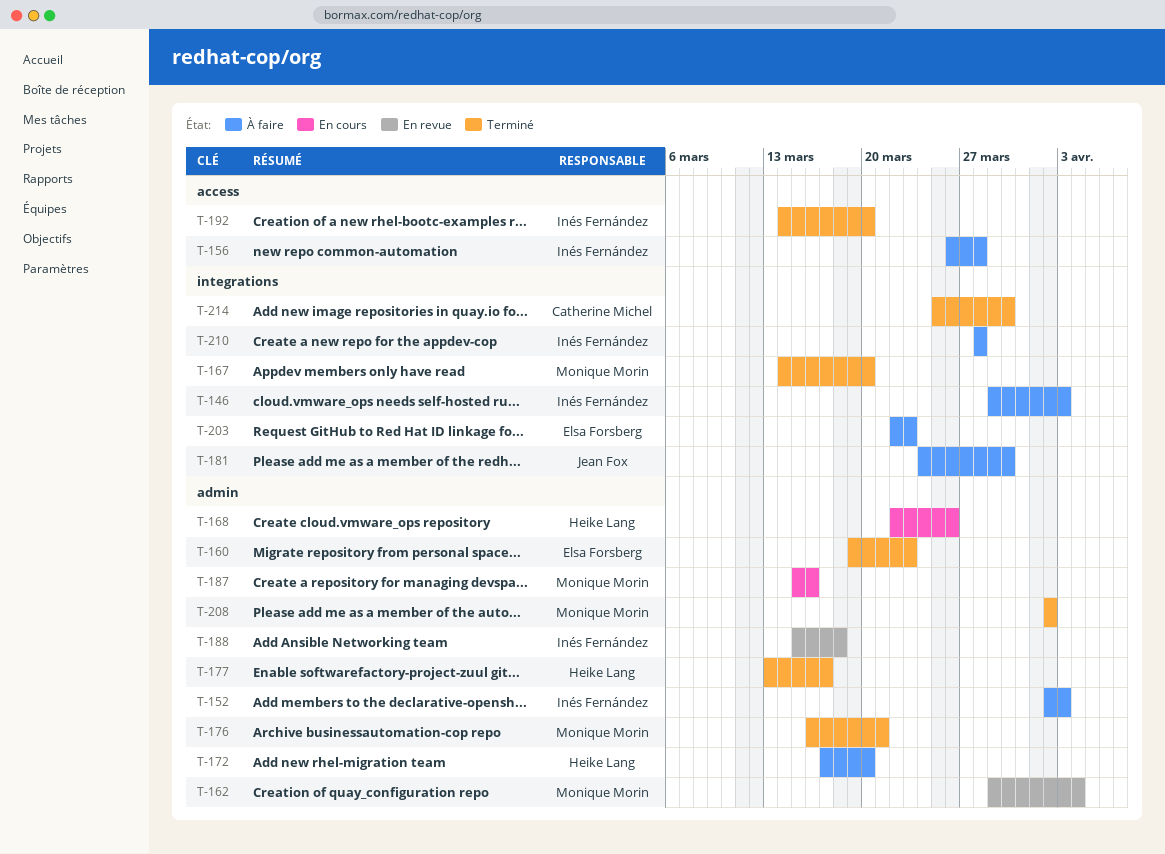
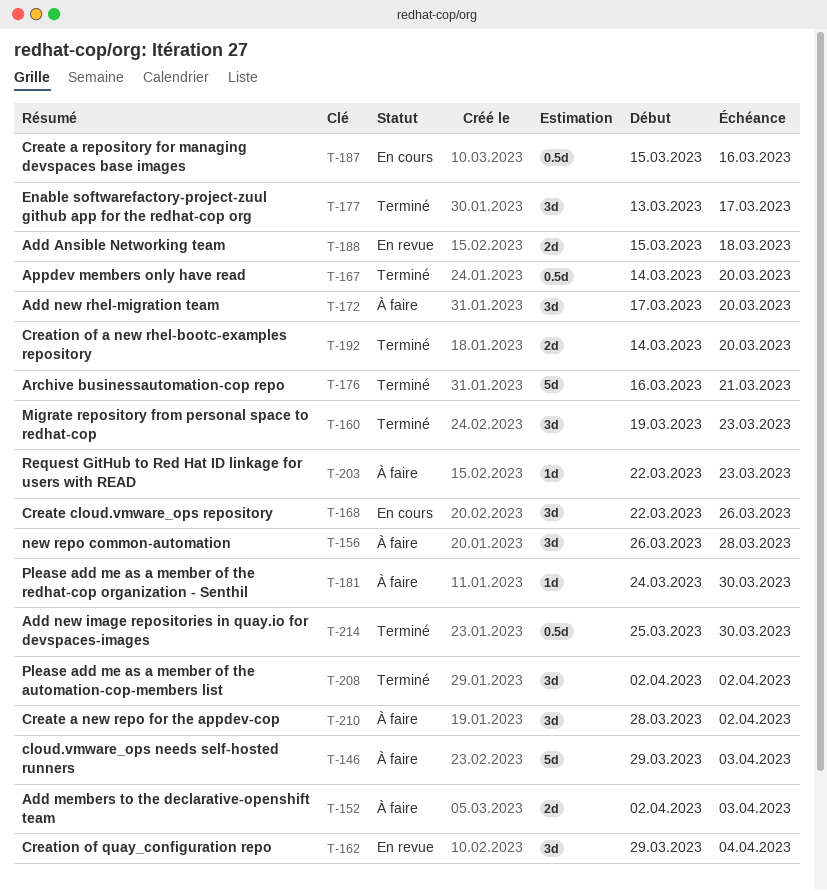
T-210, due: Mar 28 -> Apr 2

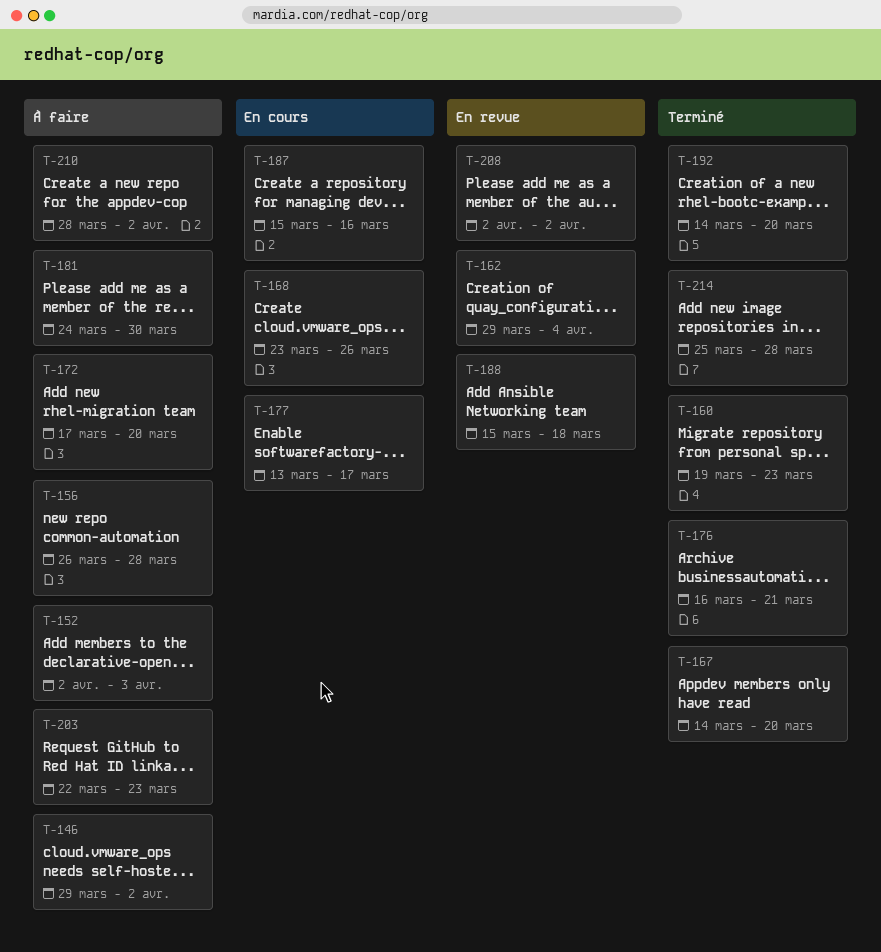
T-146, due: Apr 3 -> Apr 2
T-168, start: Mar 22 -> Mar 23
T-177, status: Terminé -> En cours
T-208, status: Terminé -> En revue
T-214, due: Mar 30 -> Mar 28

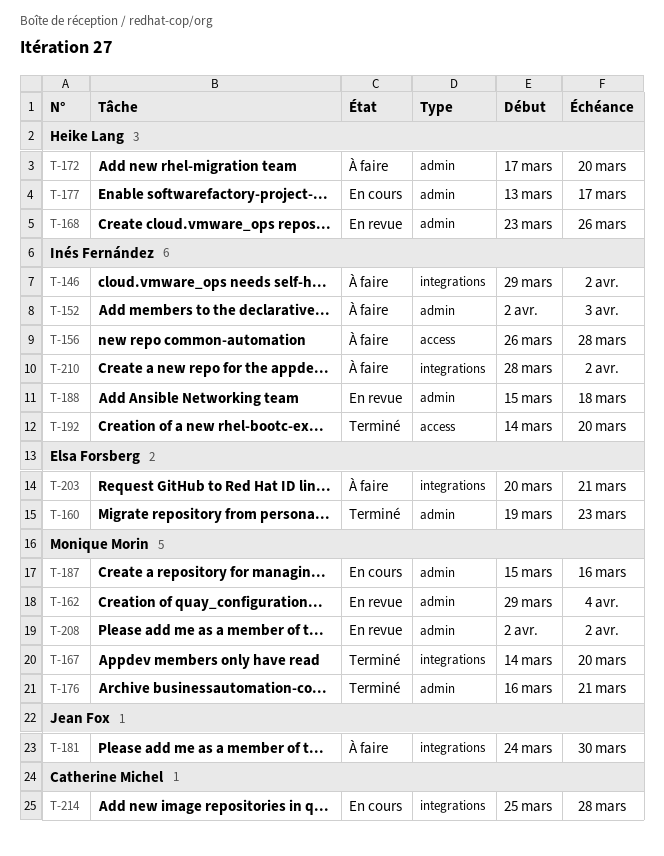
T-168, status: En cours -> En revue
T-203, start: Mar 22 -> Mar 20
T-203, due: Mar 23 -> Mar 21
T-214, status: Terminé -> En cours

